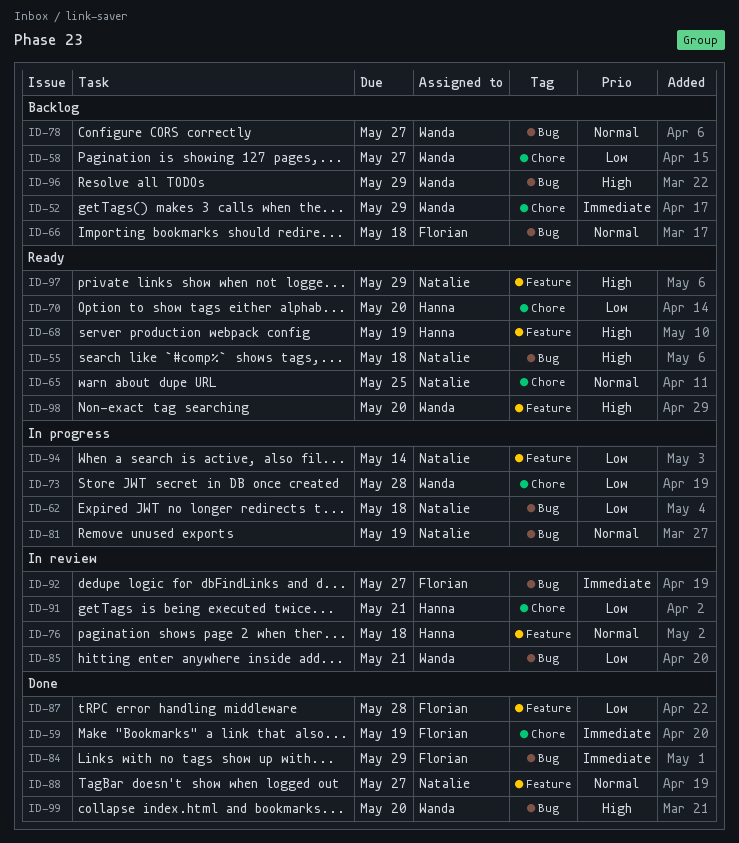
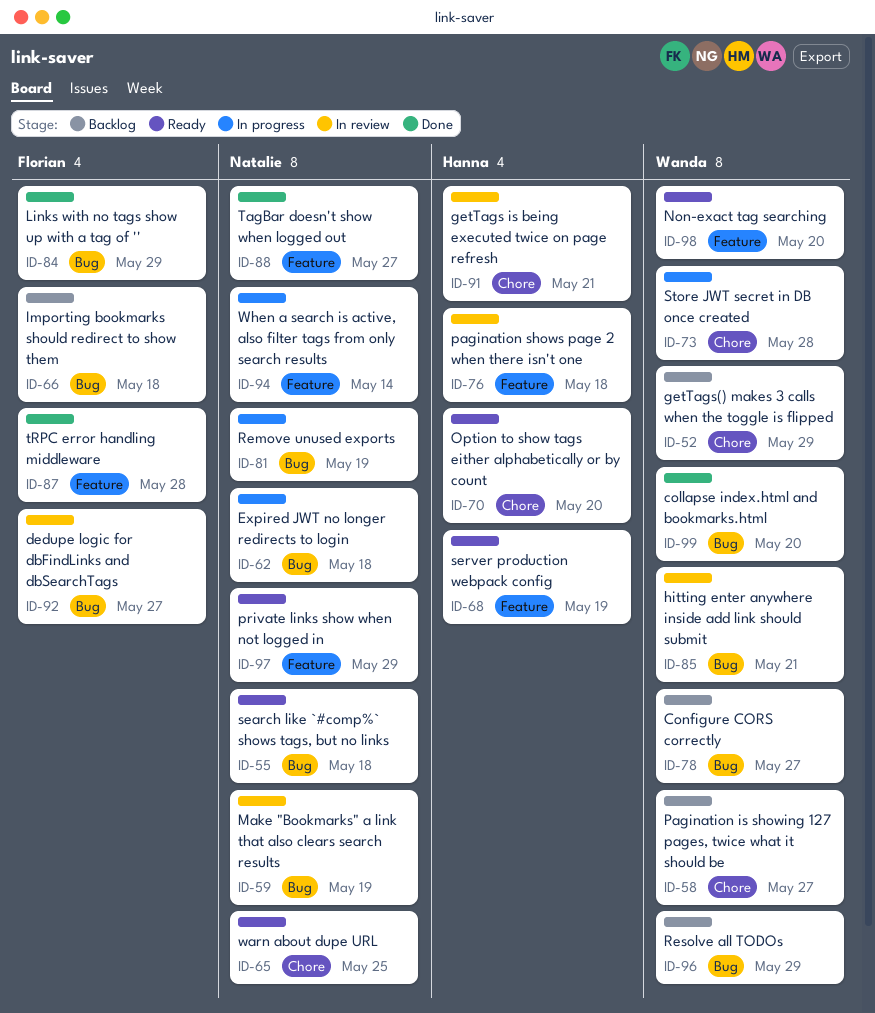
ID-59, status: Done -> In review
ID-59, owner: Florian -> Natalie
ID-59, label: Chore -> Bug

